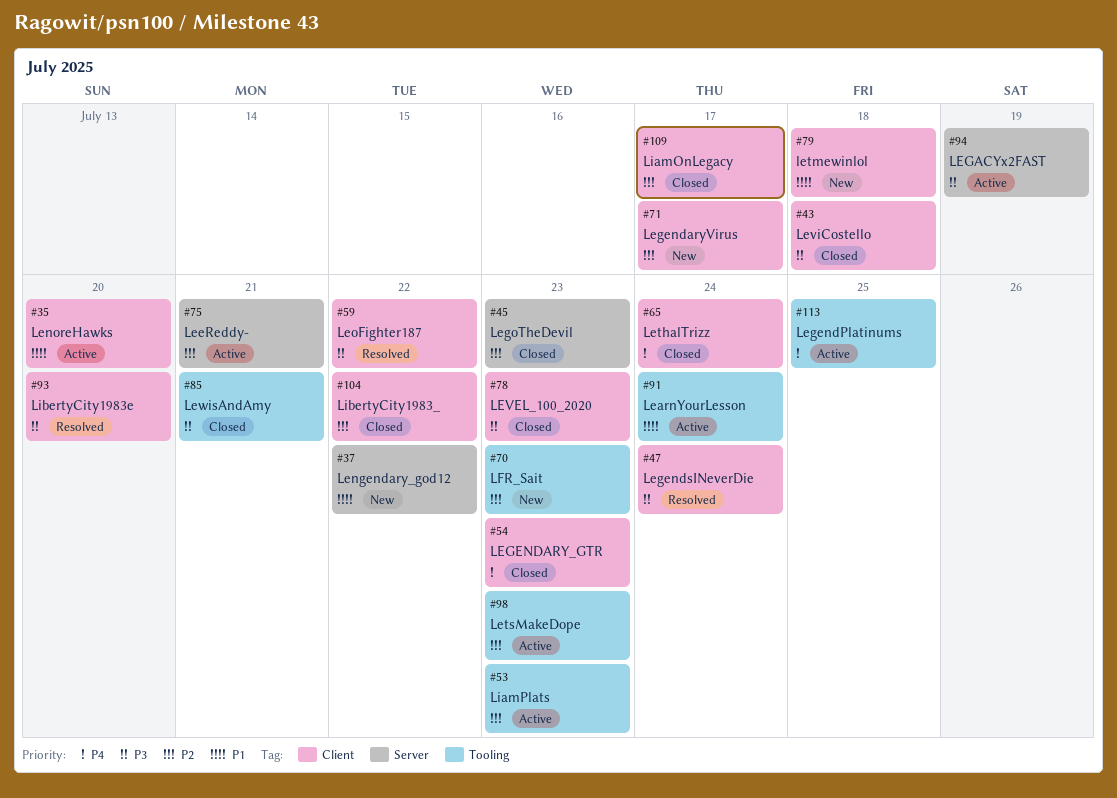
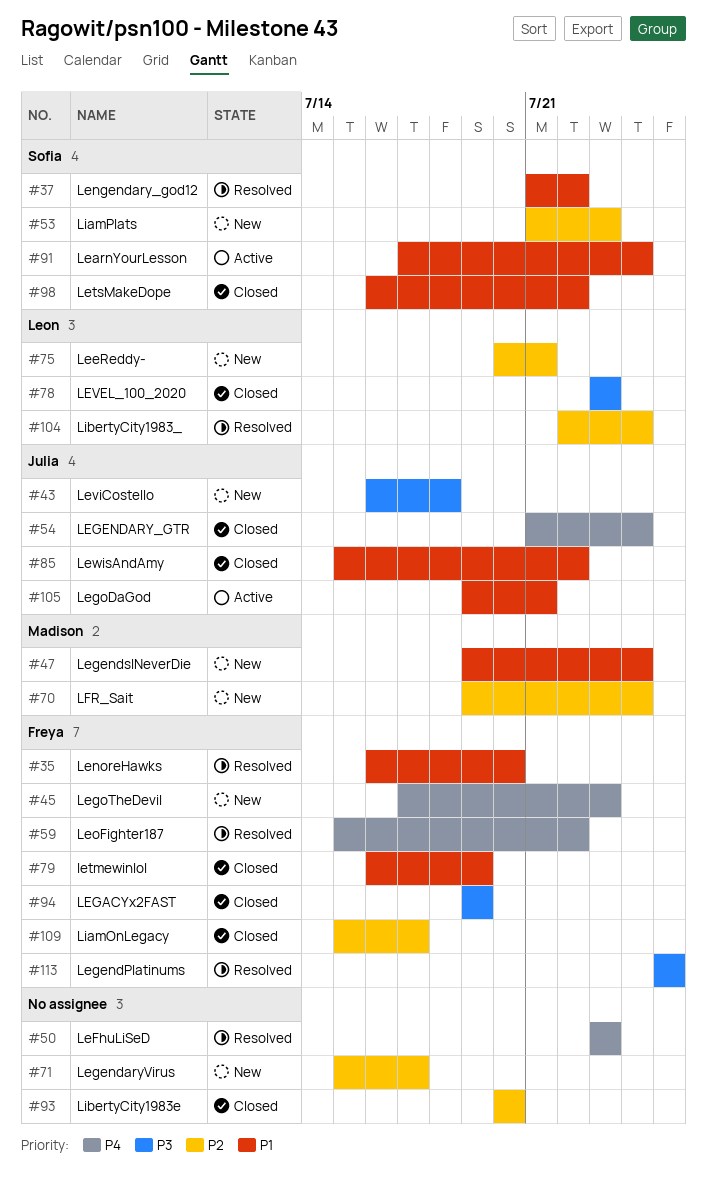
#35, status: Active -> Resolved
#37, status: New -> Resolved
#43, status: Closed -> New
#45, status: Closed -> New
#45, priority: P2 -> P4
#47, status: Resolved -> New
#47, priority: P3 -> P1
#50: none -> present
#53, status: Active -> New
#54, due: Jul 23 -> Jul 24
#59, priority: P3 -> P4
#65: present -> none
#70, due: Jul 23 -> Jul 24
#75, status: Active -> New
#79, status: New -> Closed
#79, due: Jul 18 -> Jul 19
#85, priority: P3 -> P1
#85, due: Jul 21 -> Jul 22
#93, status: Resolved -> Closed
#93, priority: P3 -> P2
#94, status: Active -> Closed
#98, status: Active -> Closed
#98, priority: P2 -> P1
#98, due: Jul 23 -> Jul 22
#104, status: Closed -> Resolved
#104, due: Jul 22 -> Jul 24
#105: none -> present
#113, status: Active -> Resolved
#113, priority: P4 -> P3

